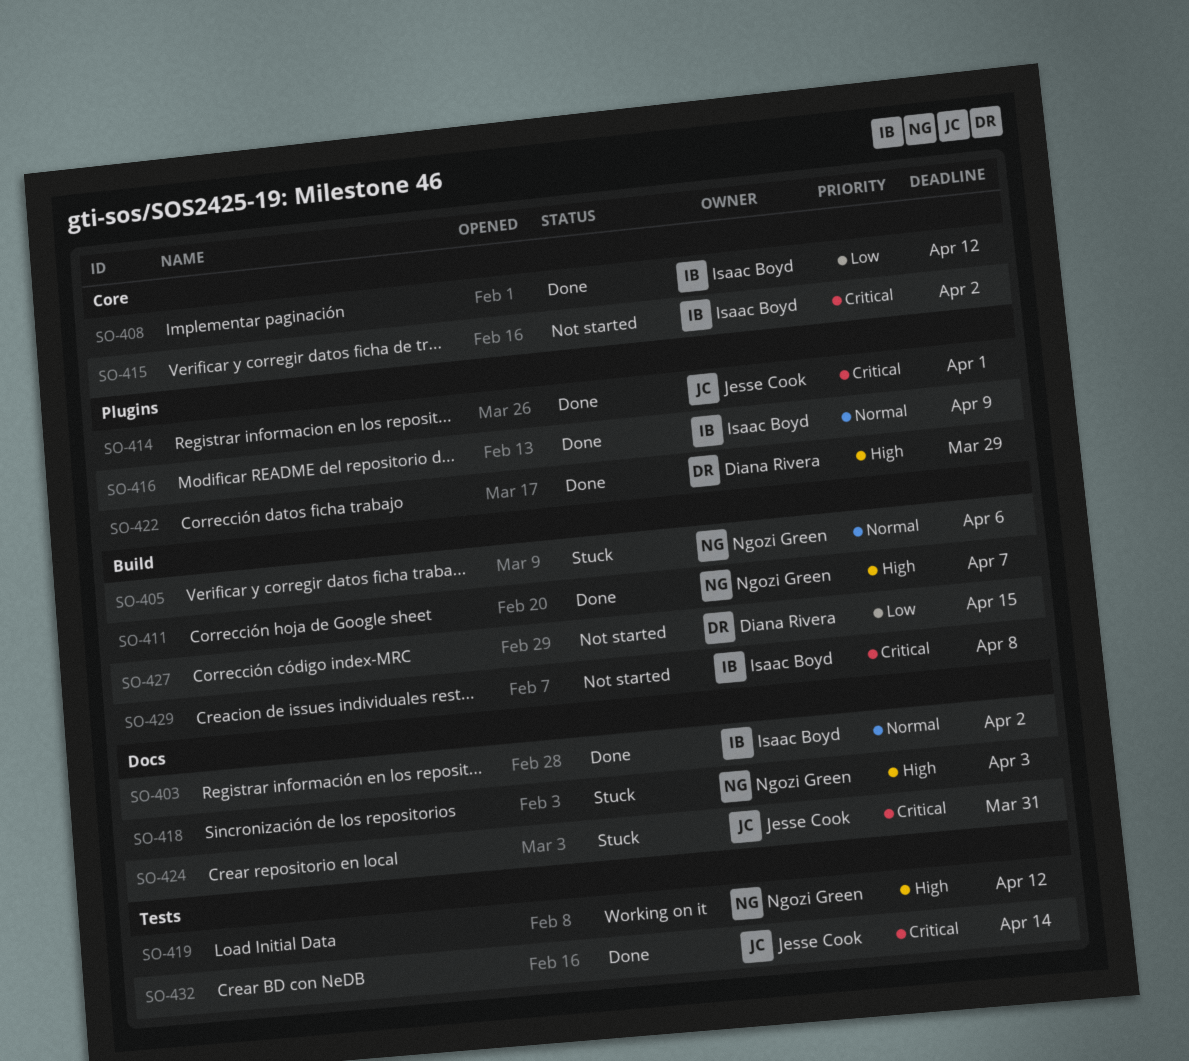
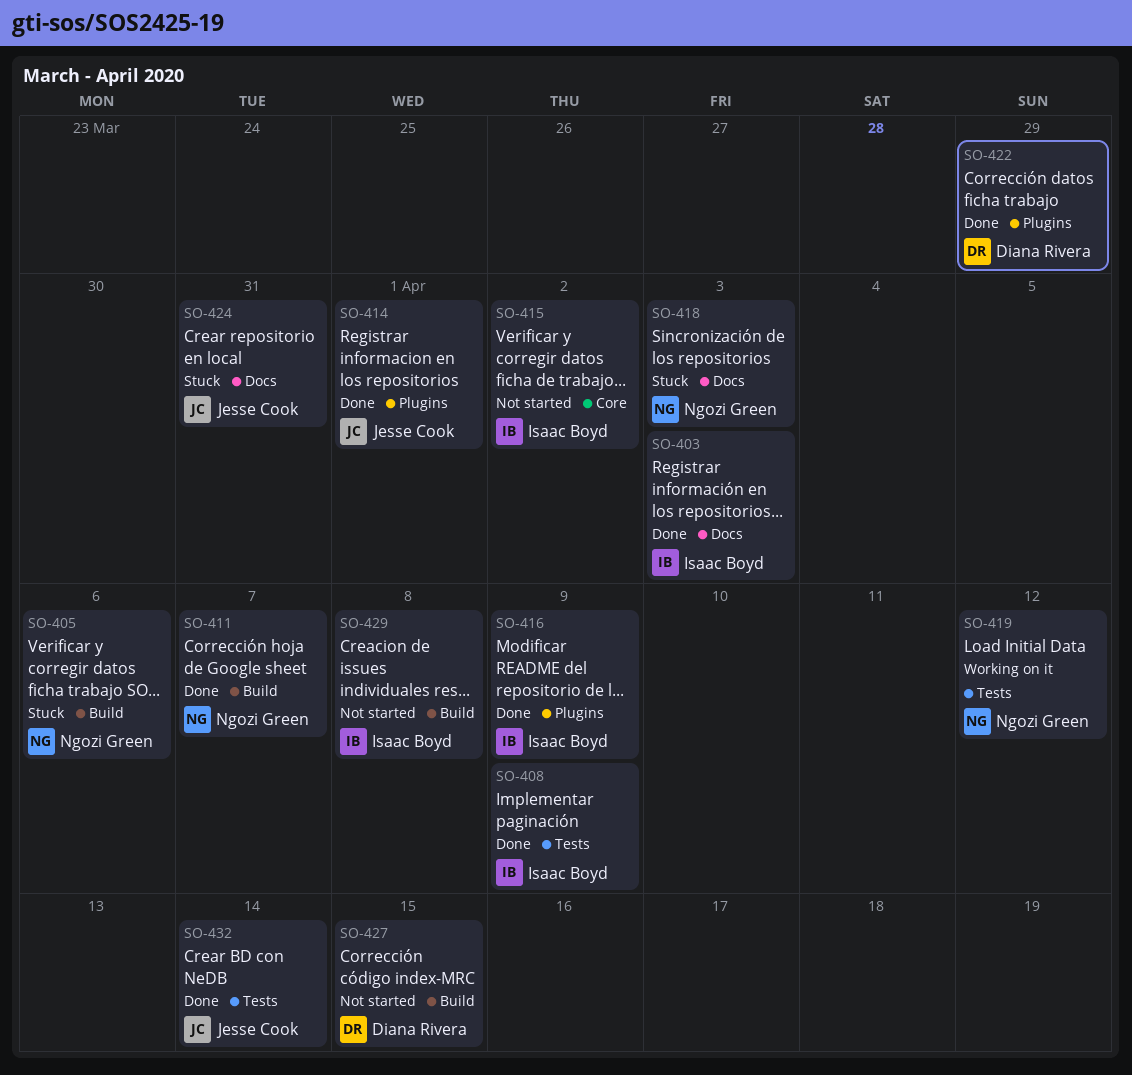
SO-403, due: Apr 2 -> Apr 3
SO-408, label: Core -> Tests
SO-408, due: Apr 12 -> Apr 9

